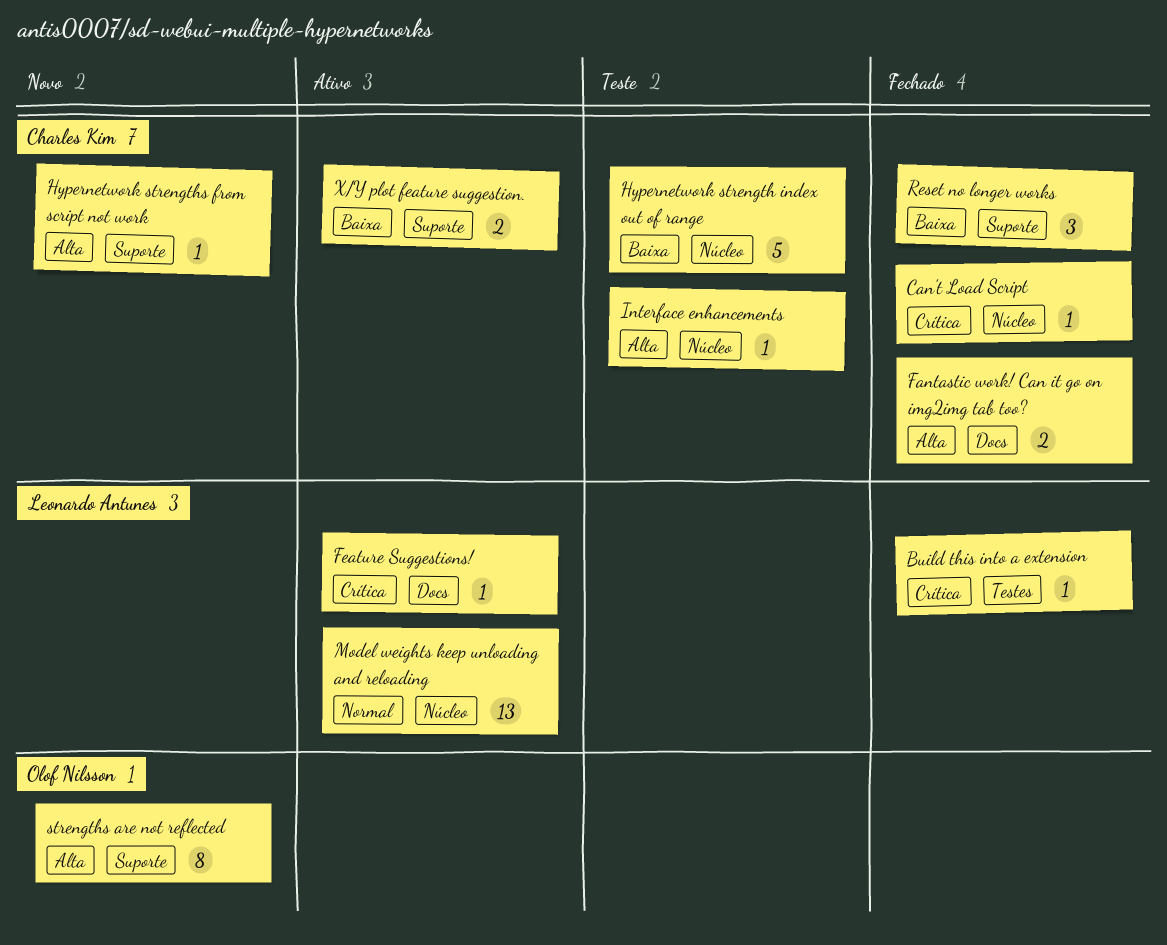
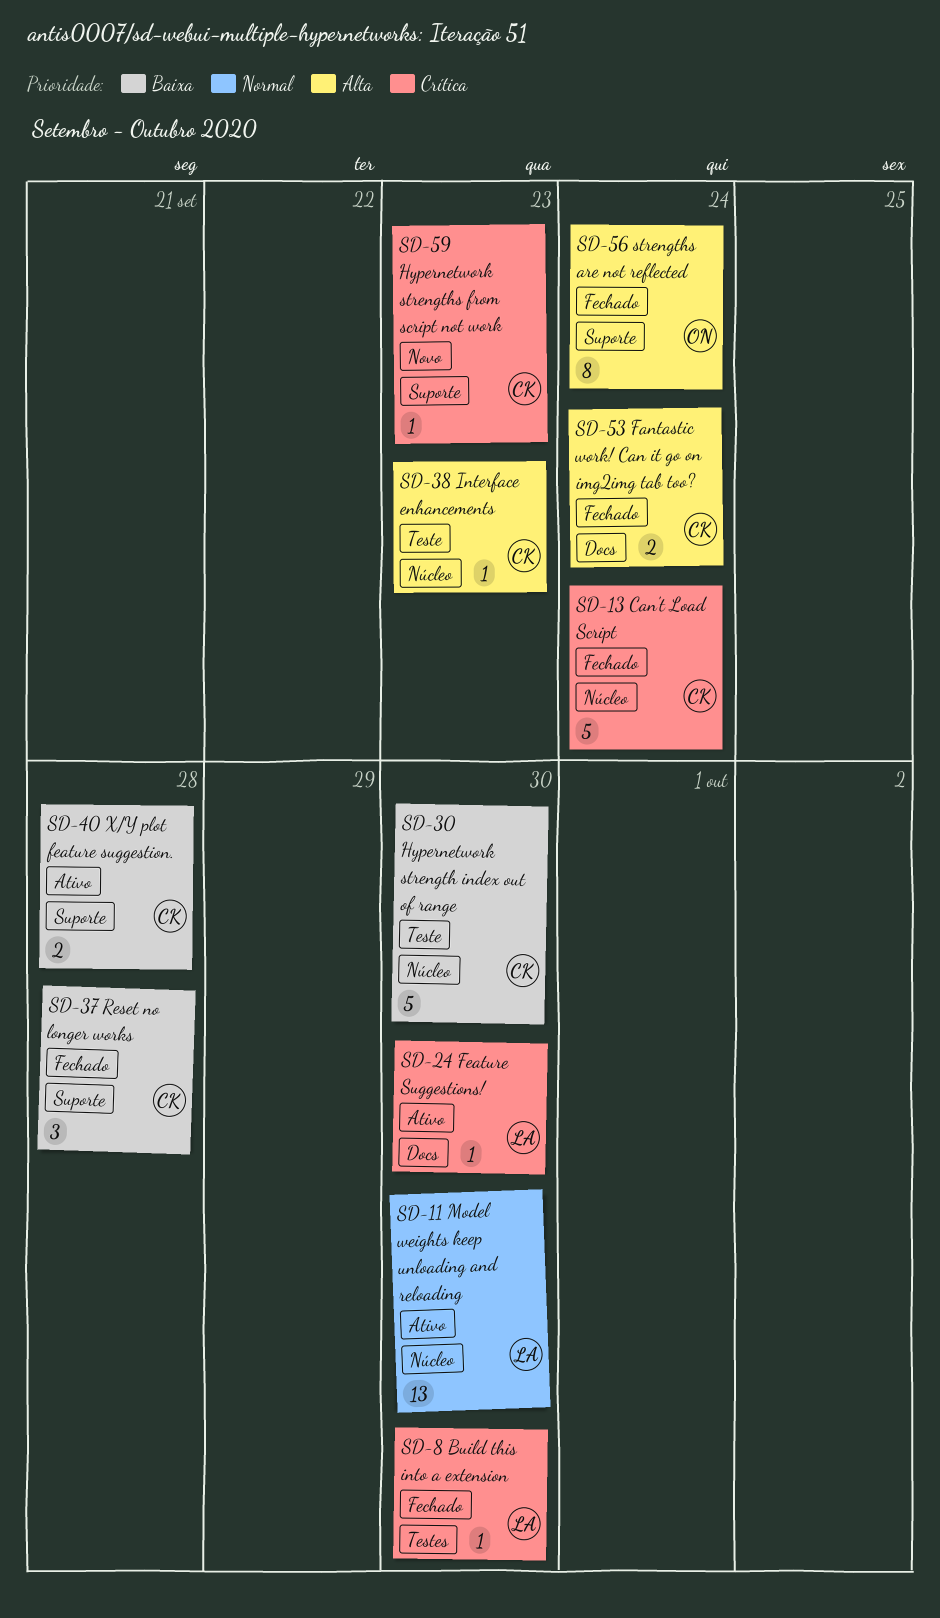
Can't Load Script, estimate: 1 -> 5
Hypernetwork strengths from script not work, priority: Alta -> Crítica
strengths are not reflected, status: Novo -> Fechado

